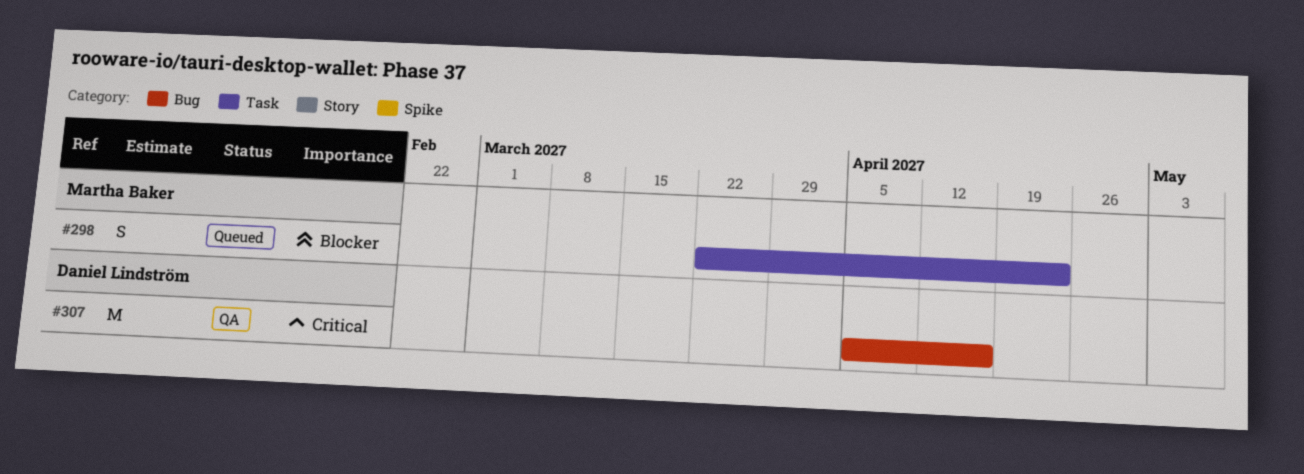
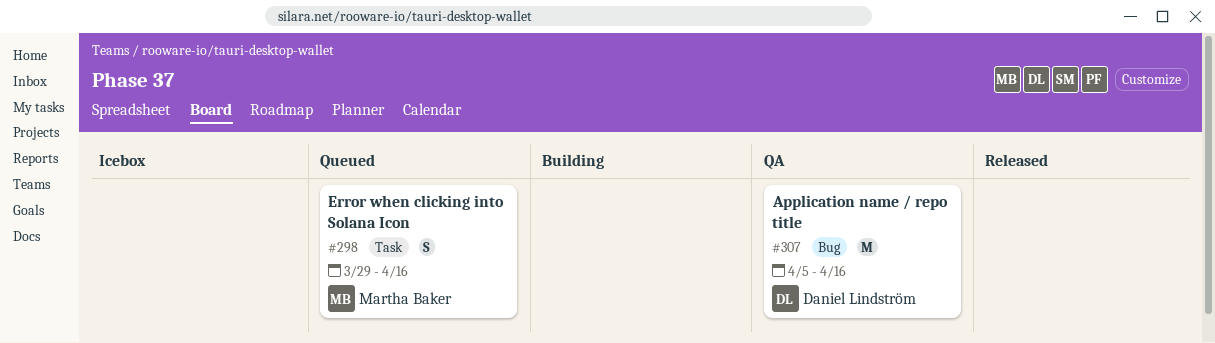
#298, start: Mar 22 -> Mar 29
#298, due: Apr 23 -> Apr 16

